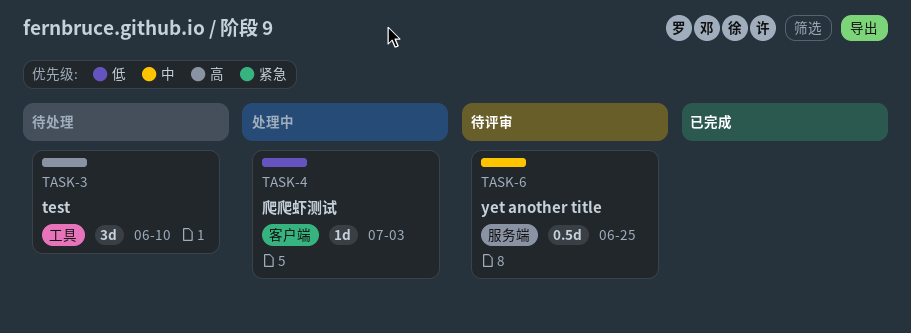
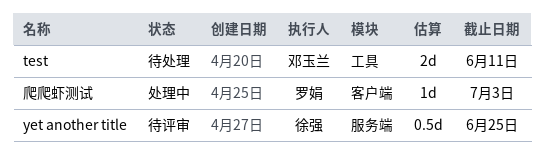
test, estimate: 3d -> 2d
test, due: Jun 10 -> Jun 11

